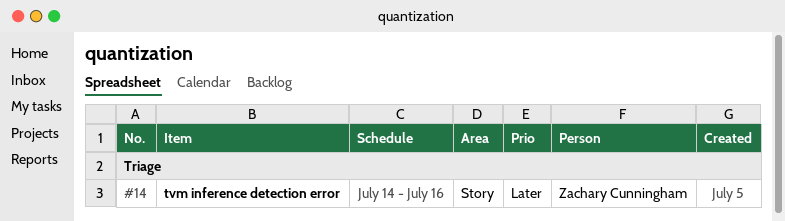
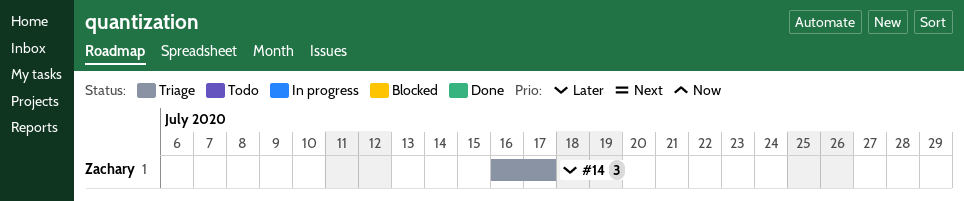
#14, start: Jul 14 -> Jul 16
#14, due: Jul 16 -> Jul 17

